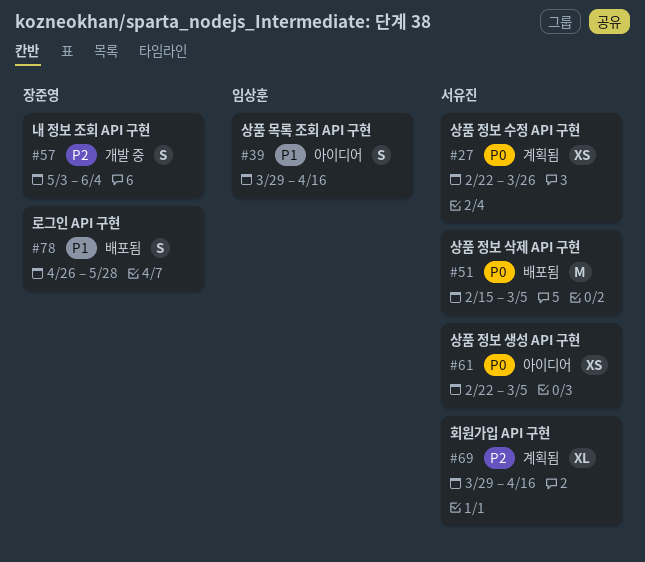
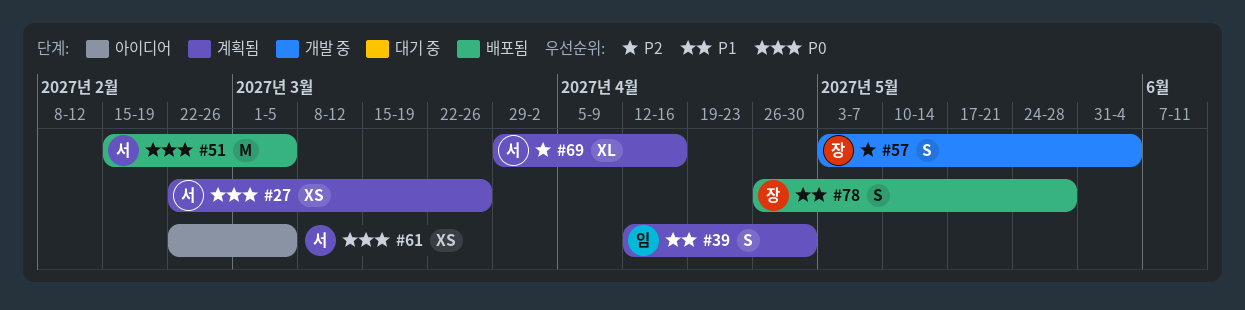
#39, status: 아이디어 -> 계획됨
#39, start: Mar 29 -> Apr 12
#39, due: Apr 16 -> Apr 30

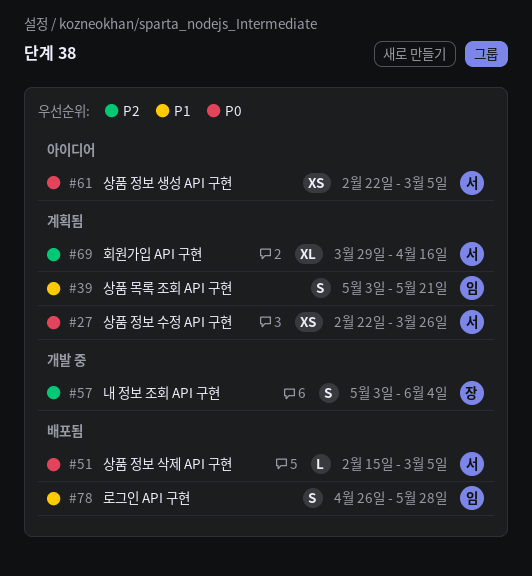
#39, start: Apr 12 -> May 3
#39, due: Apr 30 -> May 21
#51, estimate: M -> L
#78, owner: 장 -> 임

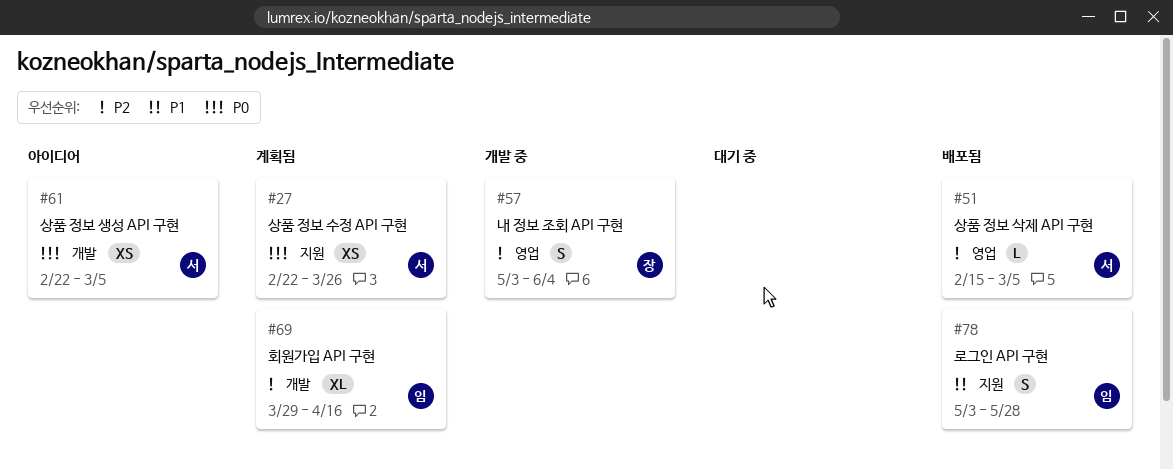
#39: present -> none
#51, priority: P0 -> P2
#69, owner: 서 -> 임
#78, start: Apr 26 -> May 3

